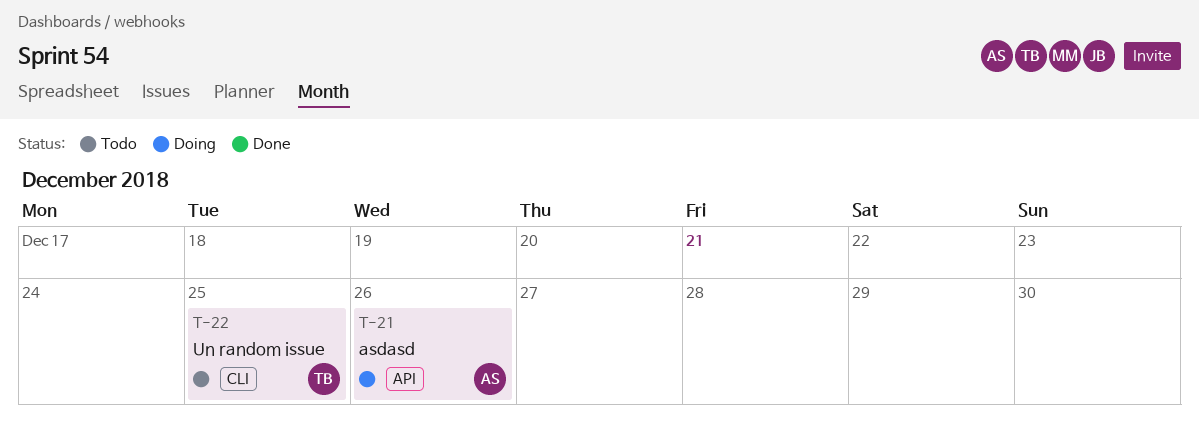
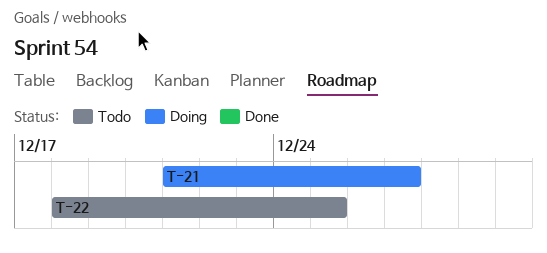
T-21, due: Dec 26 -> Dec 27

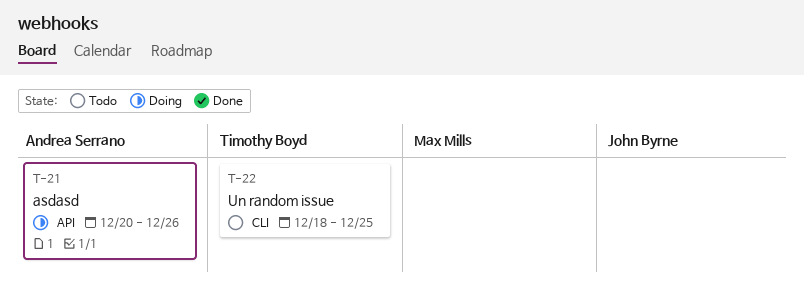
T-21, start: Dec 21 -> Dec 20
T-21, due: Dec 27 -> Dec 26

